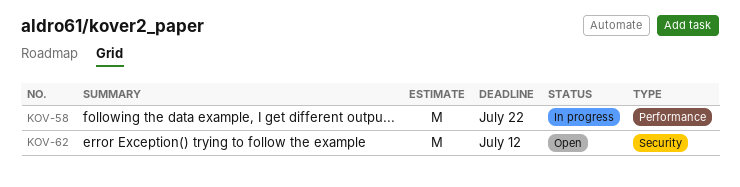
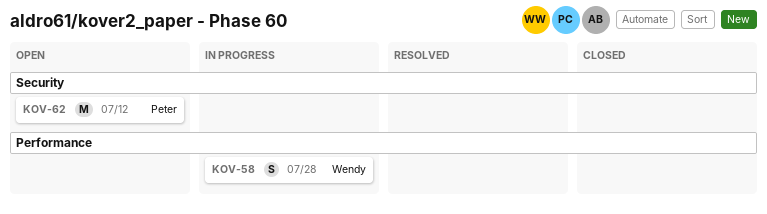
KOV-58, estimate: M -> S
KOV-58, due: Jul 22 -> Jul 28

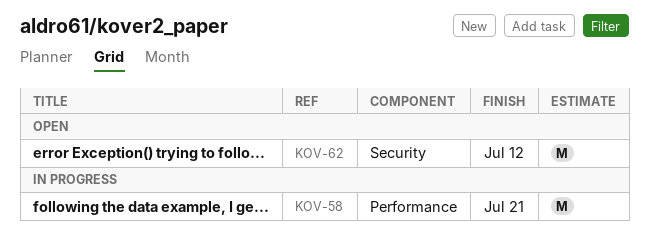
KOV-58, estimate: S -> M
KOV-58, due: Jul 28 -> Jul 21

